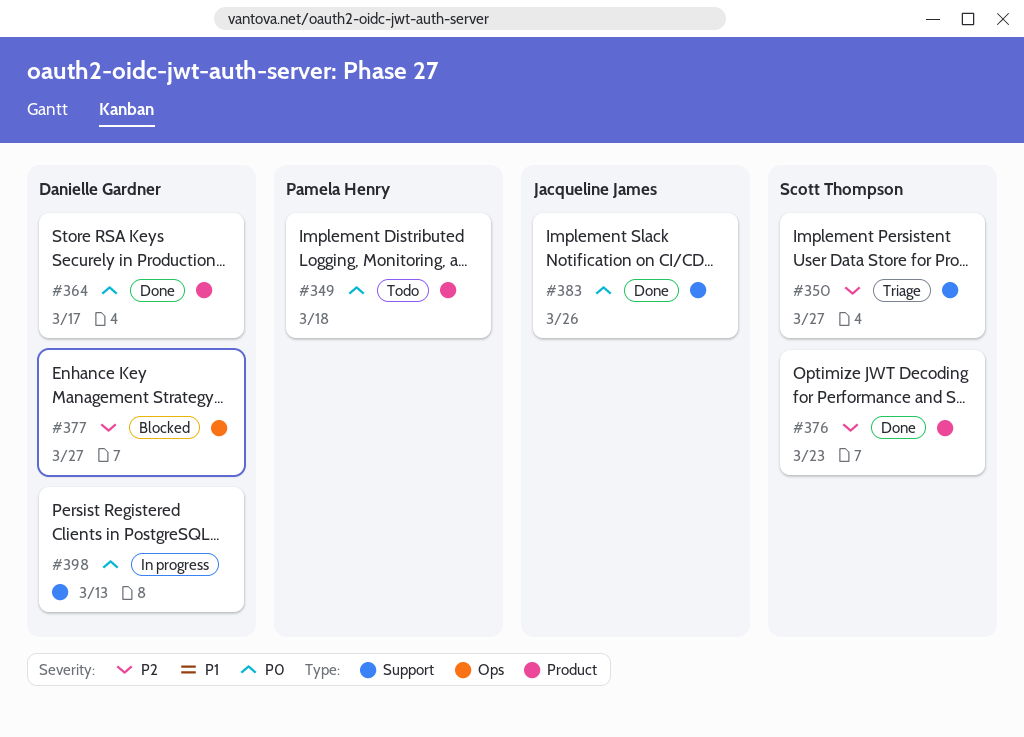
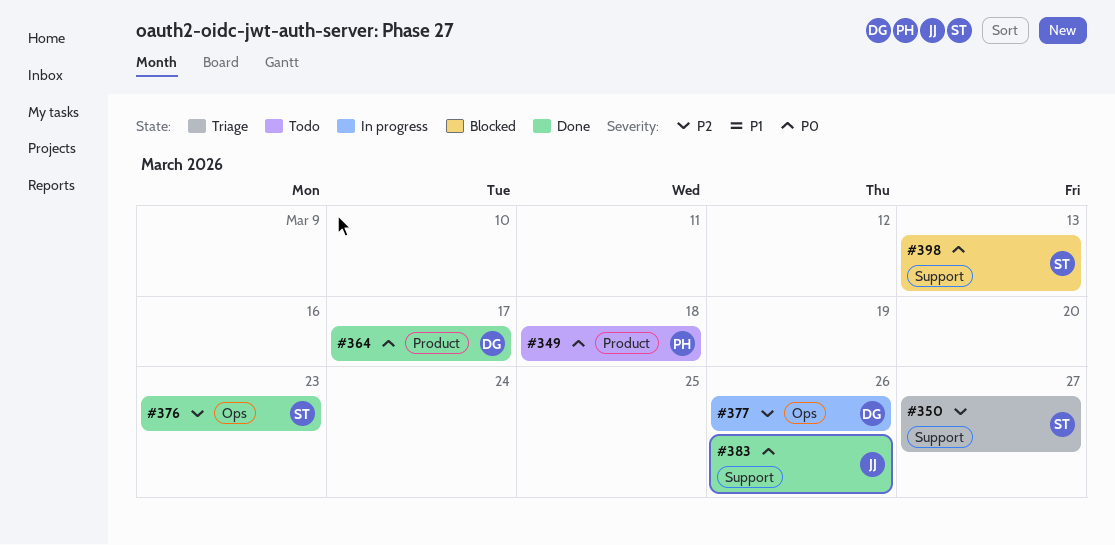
#376, label: Product -> Ops
#377, status: Blocked -> In progress
#377, due: Mar 27 -> Mar 26
#398, status: In progress -> Blocked
#398, owner: Danielle Gardner -> Scott Thompson

